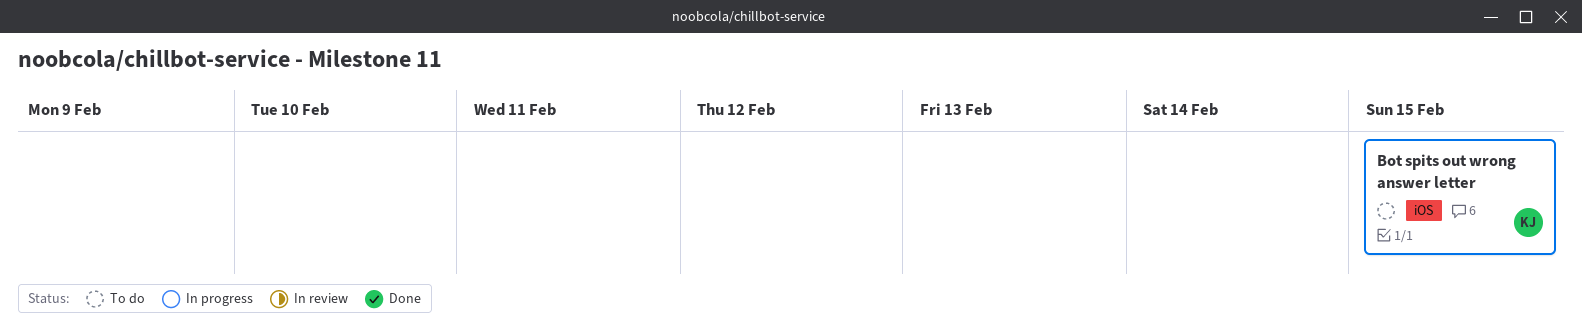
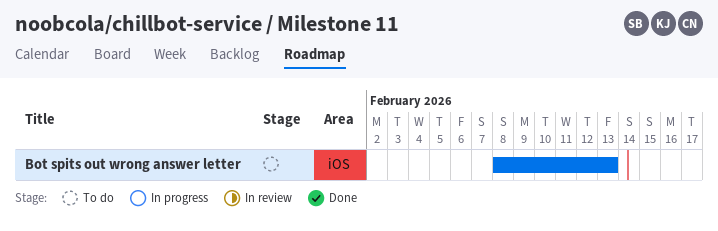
Bot spits out wrong answer letter, due: Feb 15 -> Feb 13

